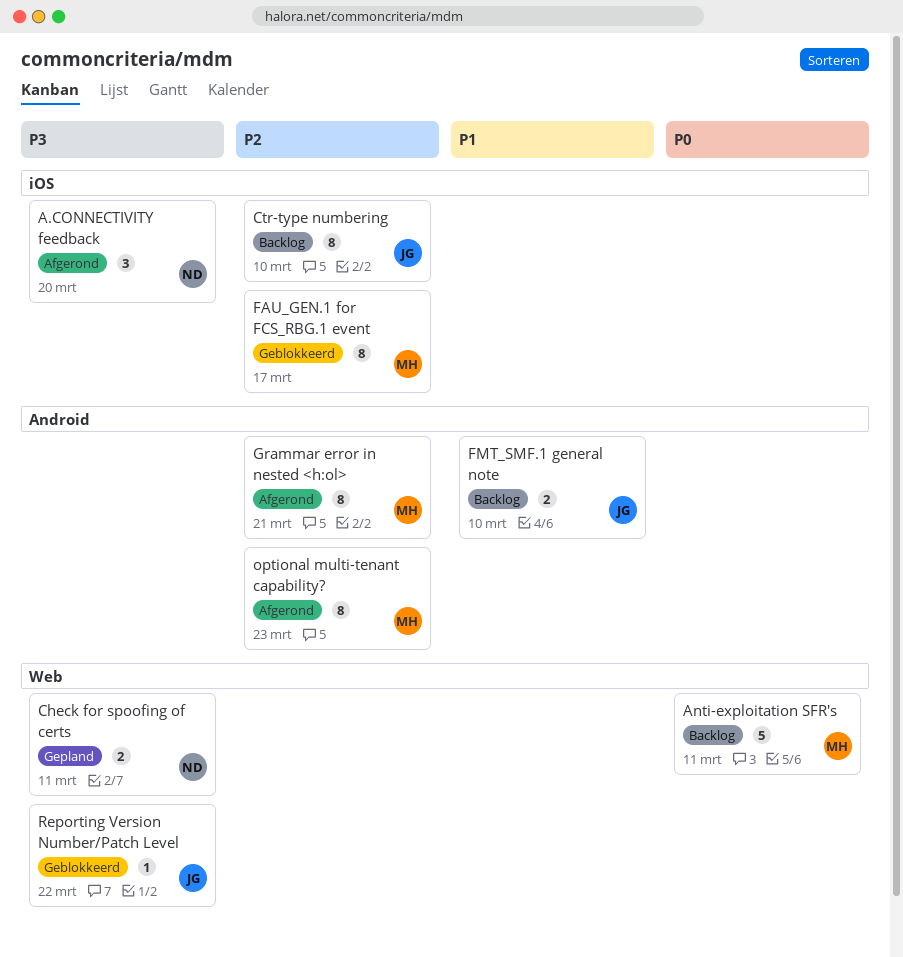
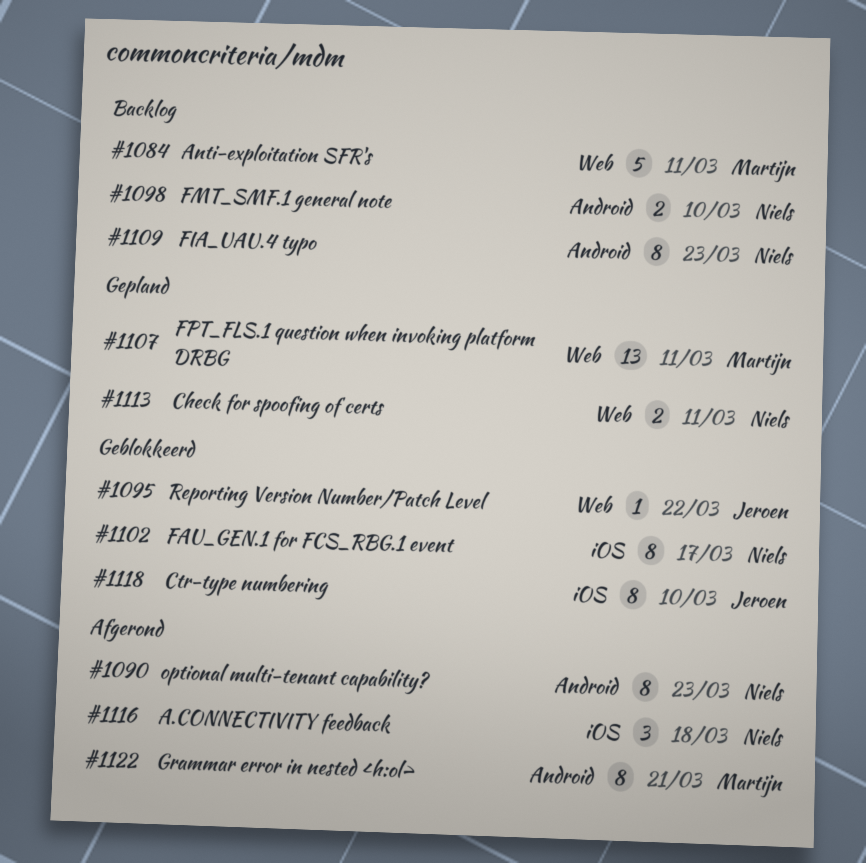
A.CONNECTIVITY feedback, due: Mar 20 -> Mar 18
Ctr-type numbering, status: Backlog -> Geblokkeerd
FAU_GEN.1 for FCS_RBG.1 event, owner: Martijn -> Niels
FIA_UAU.4 typo: none -> present
FMT_SMF.1 general note, owner: Jeroen -> Niels
FPT_FLS.1 question when invoking platform DRBG: none -> present
optional multi-tenant capability?, owner: Martijn -> Niels

